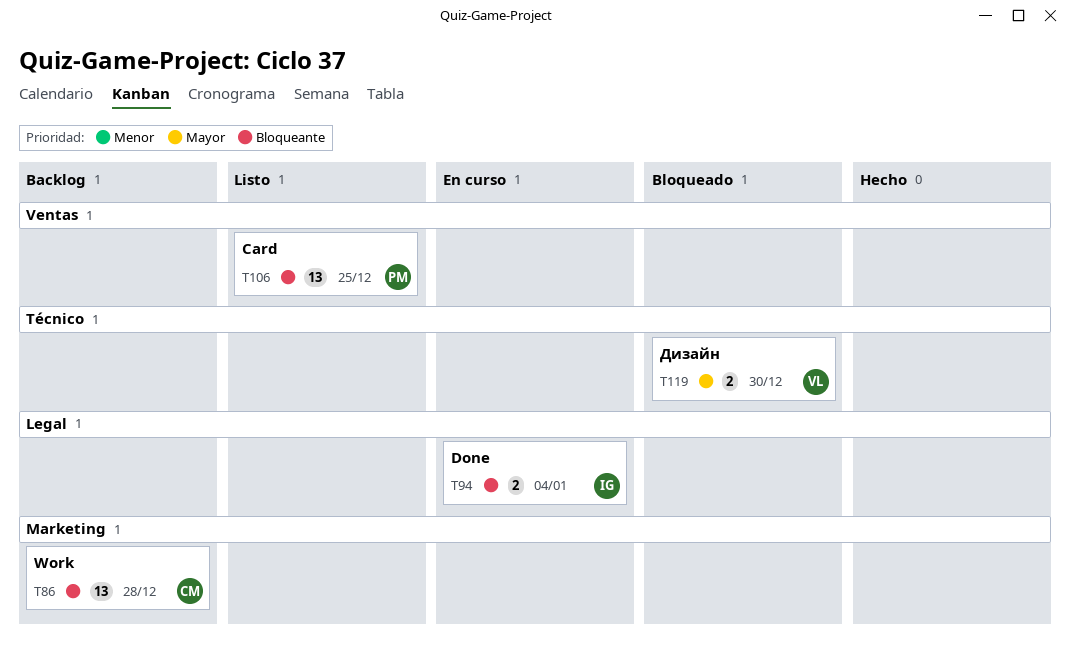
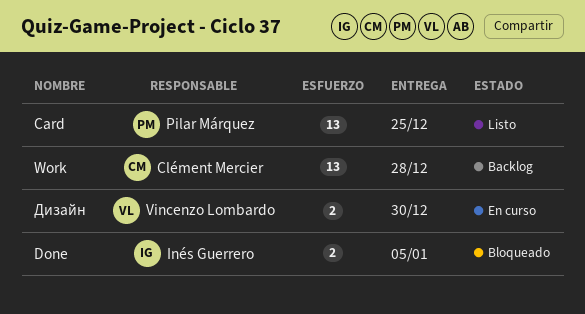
Done, status: En curso -> Bloqueado
Done, due: Jan 4 -> Jan 5
Дизайн, status: Bloqueado -> En curso

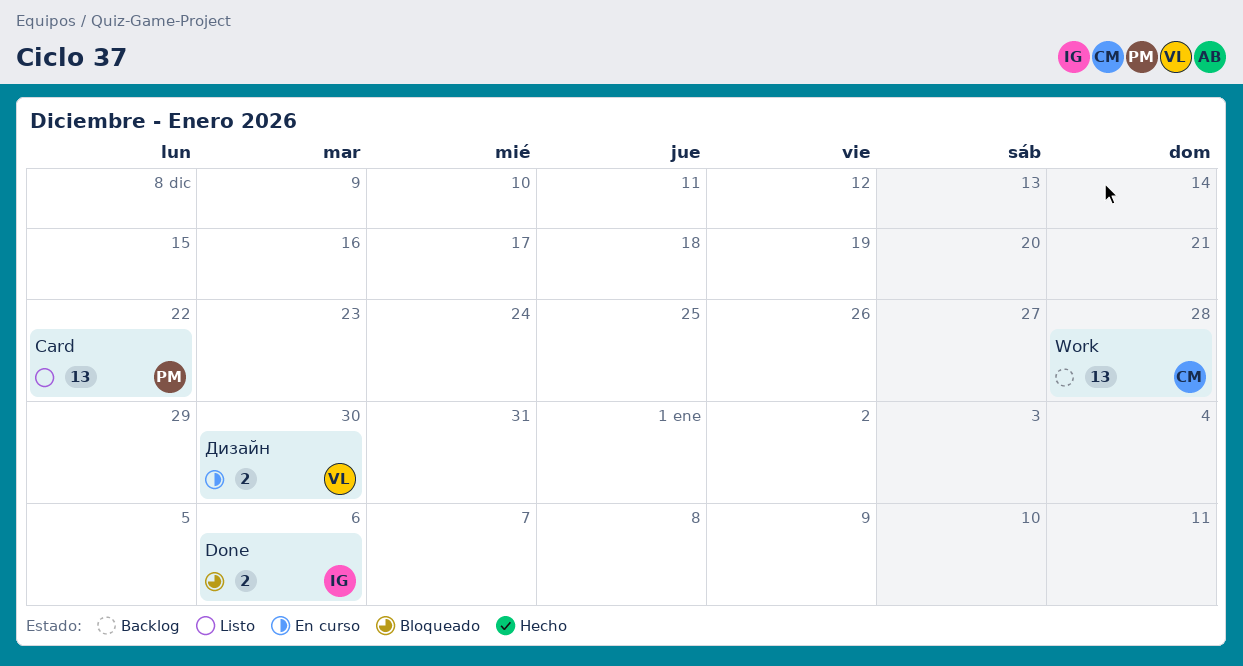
Card, due: Dec 25 -> Dec 22
Done, due: Jan 5 -> Jan 6

